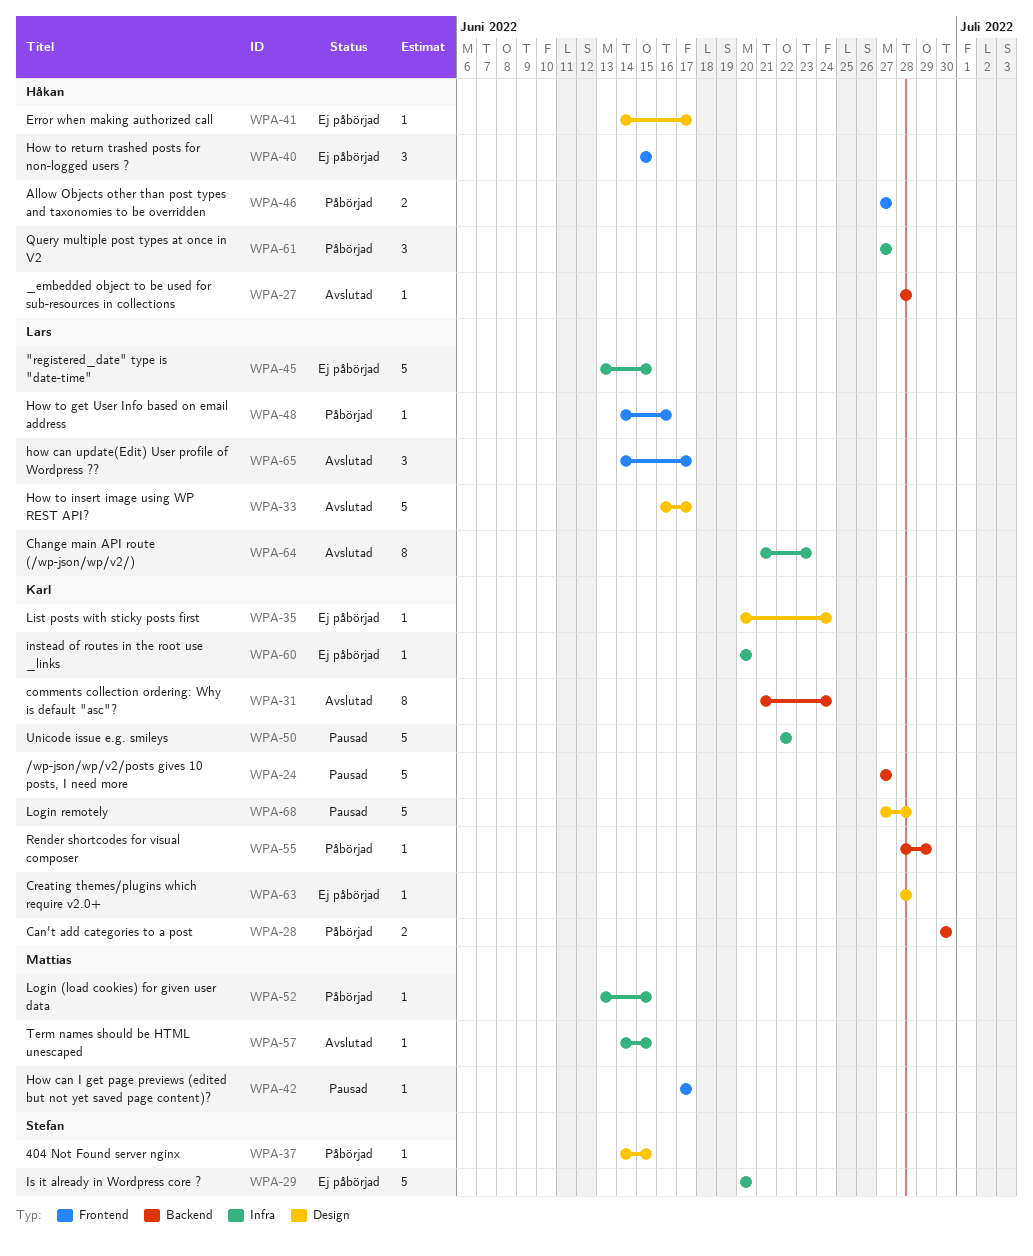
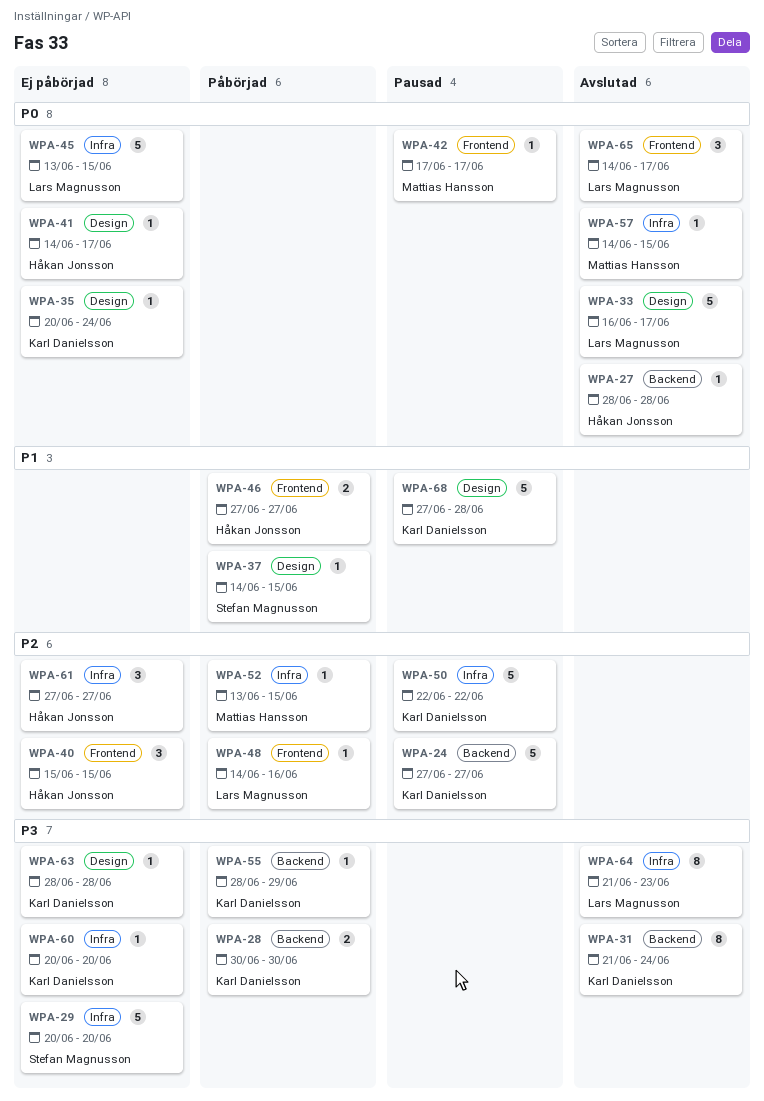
WPA-61, status: Påbörjad -> Ej påbörjad

